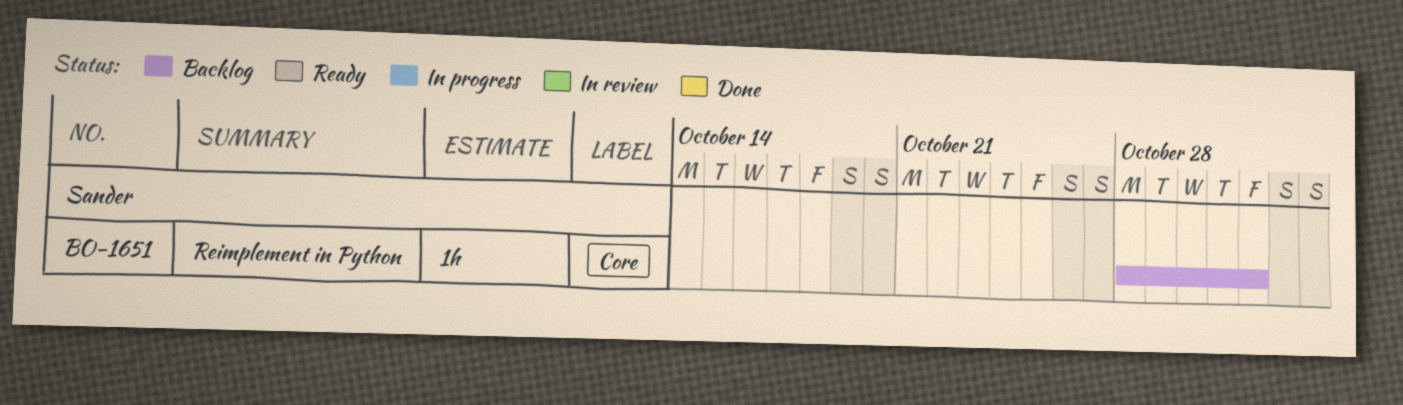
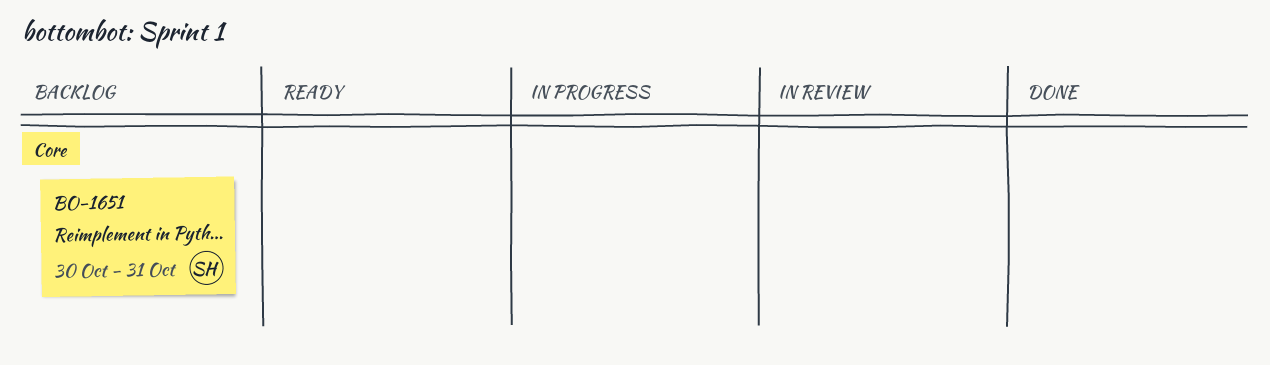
BO-1651, start: Oct 28 -> Oct 30
BO-1651, due: Nov 1 -> Oct 31

